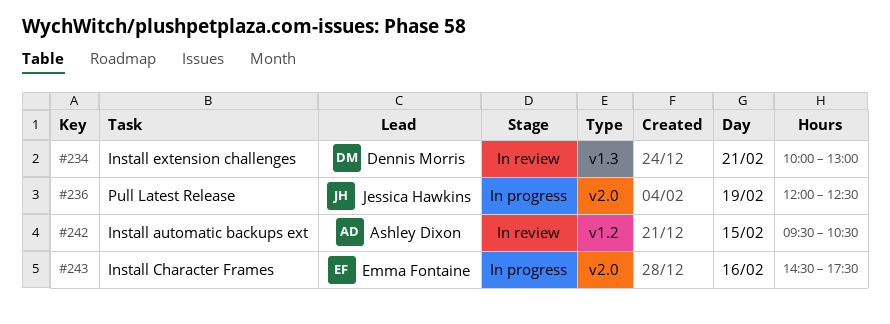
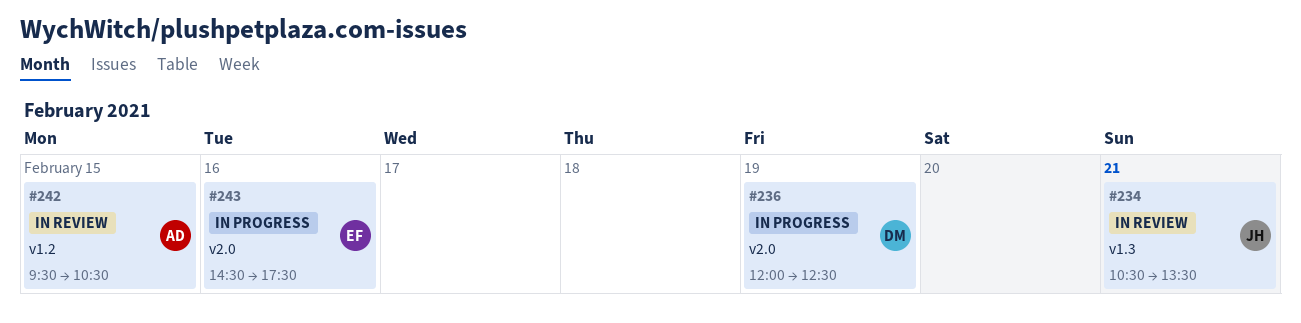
#234, owner: Dennis Morris -> Jessica Hawkins
#234, begins: 10:00 -> 10:30
#234, ends: 13:00 -> 13:30
#236, owner: Jessica Hawkins -> Dennis Morris

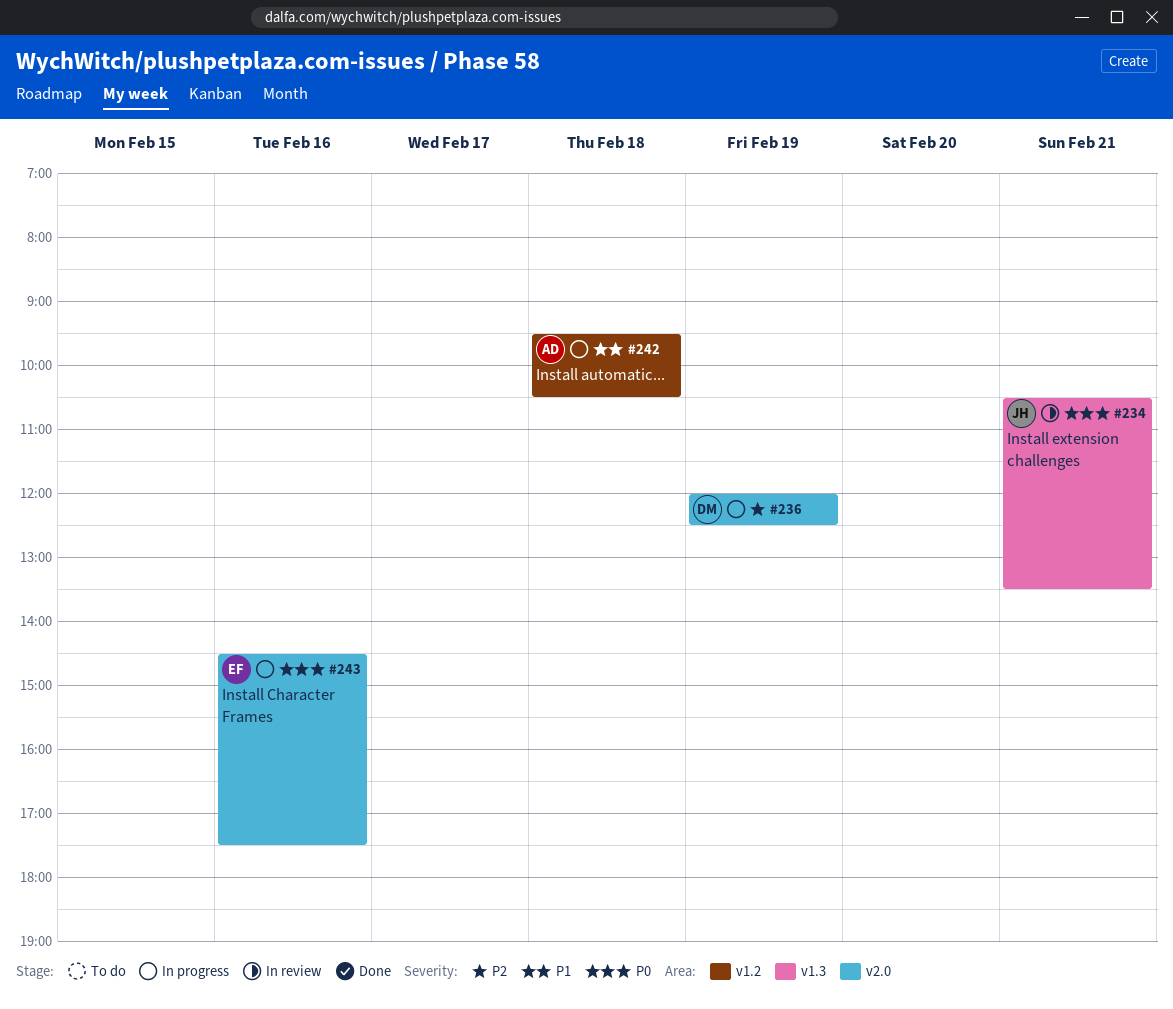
#242, status: In review -> In progress
#242, day: Feb 15 -> Feb 18

